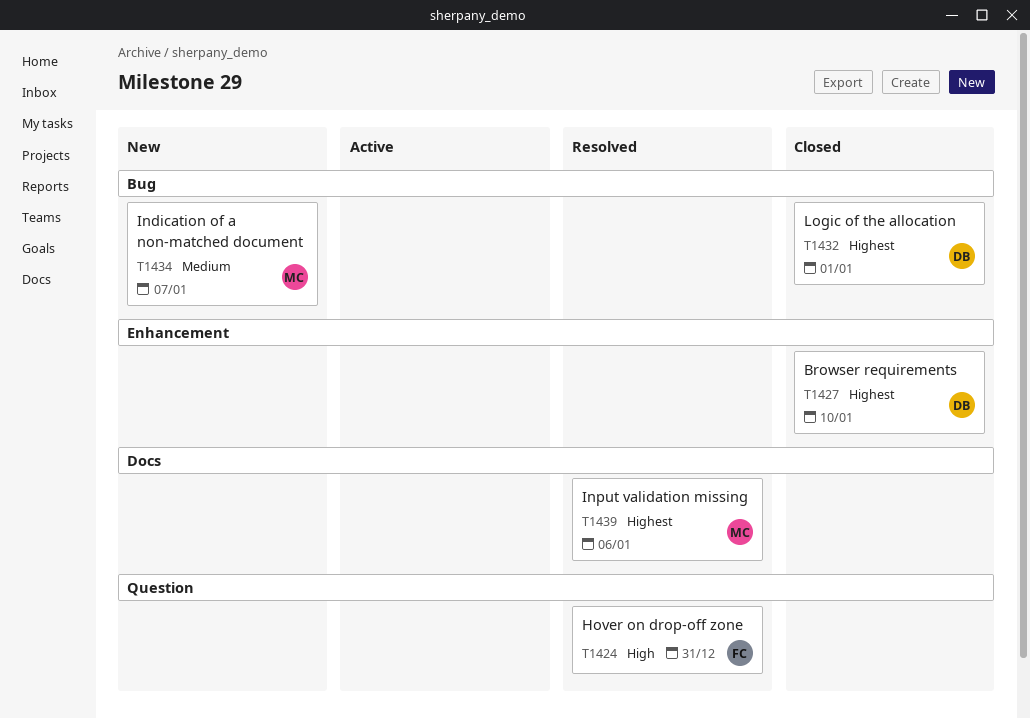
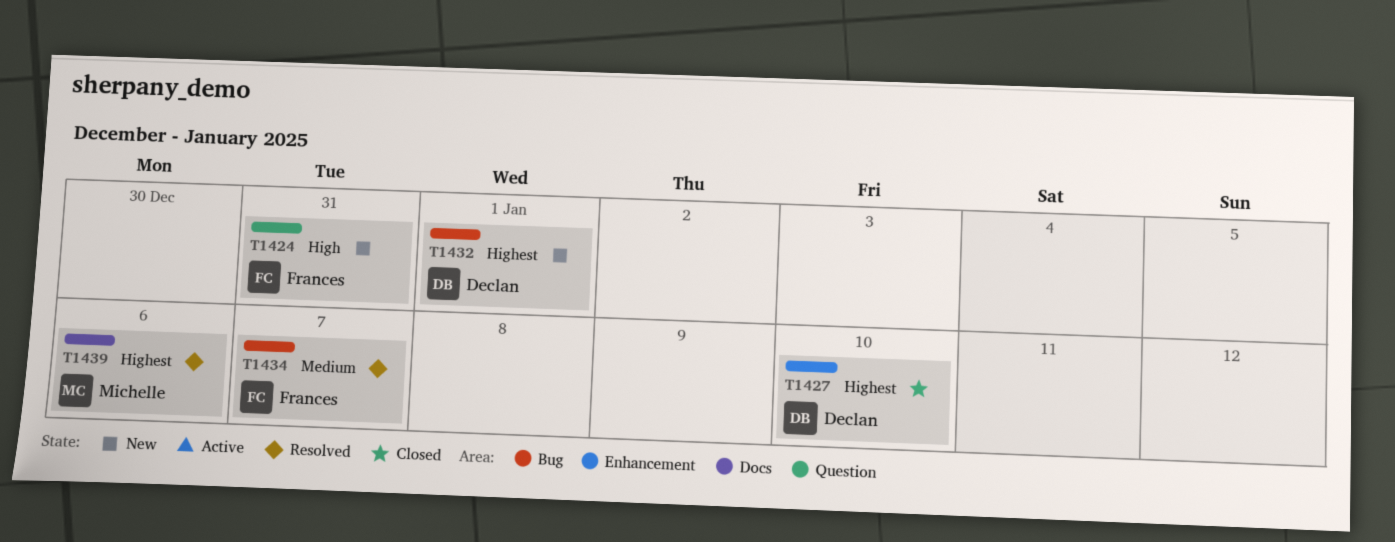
T1424, status: Resolved -> New
T1432, status: Closed -> New
T1434, status: New -> Resolved
T1434, owner: Michelle -> Frances

